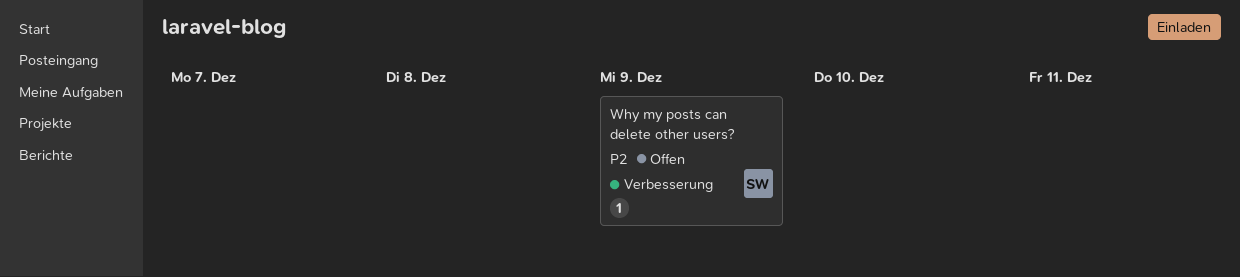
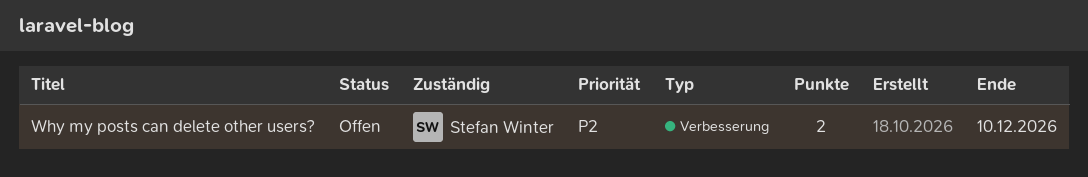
Why my posts can delete other users?, estimate: 1 -> 2
Why my posts can delete other users?, due: Dec 9 -> Dec 10

